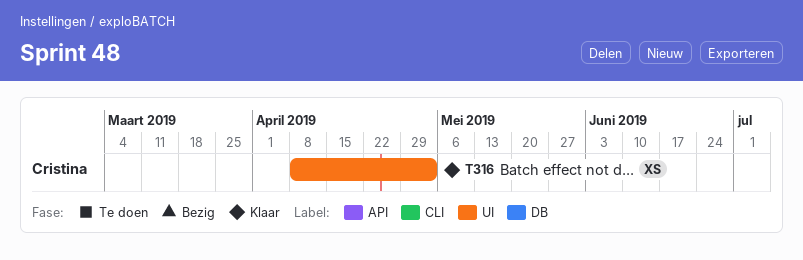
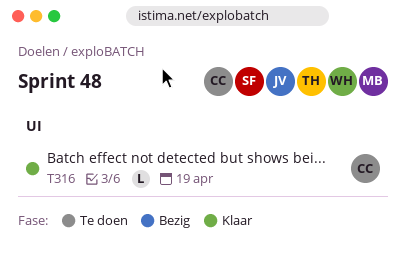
T316, estimate: XS -> L
T316, due: May 3 -> Apr 19

